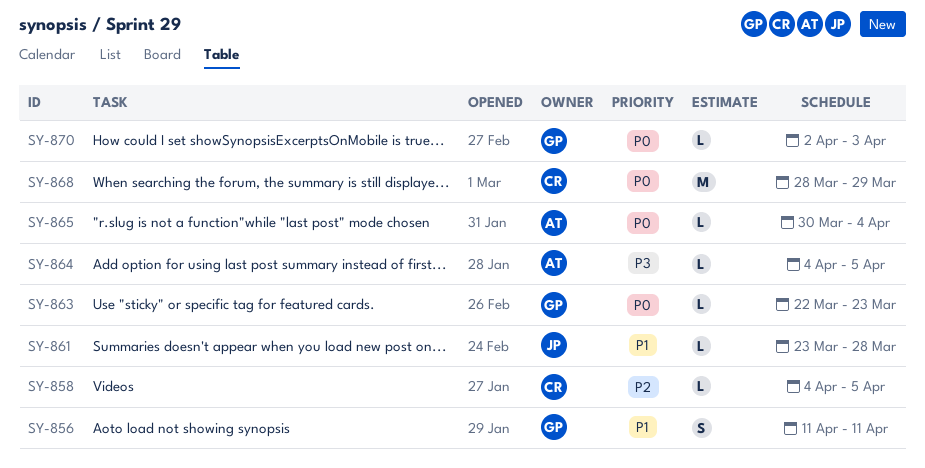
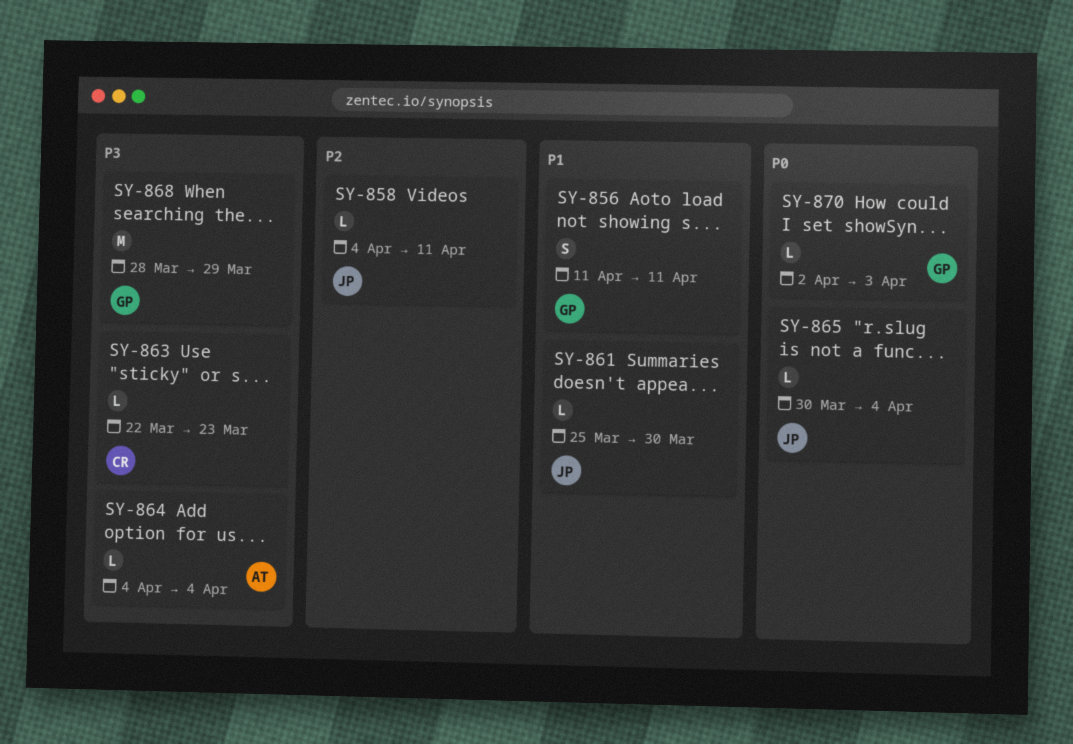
SY-858, owner: CR -> JP
SY-858, due: Apr 5 -> Apr 11
SY-861, start: Mar 23 -> Mar 25
SY-861, due: Mar 28 -> Mar 30
SY-863, owner: GP -> CR
SY-863, priority: P0 -> P3
SY-864, due: Apr 5 -> Apr 4
SY-865, owner: AT -> JP
SY-868, owner: CR -> GP
SY-868, priority: P0 -> P3

